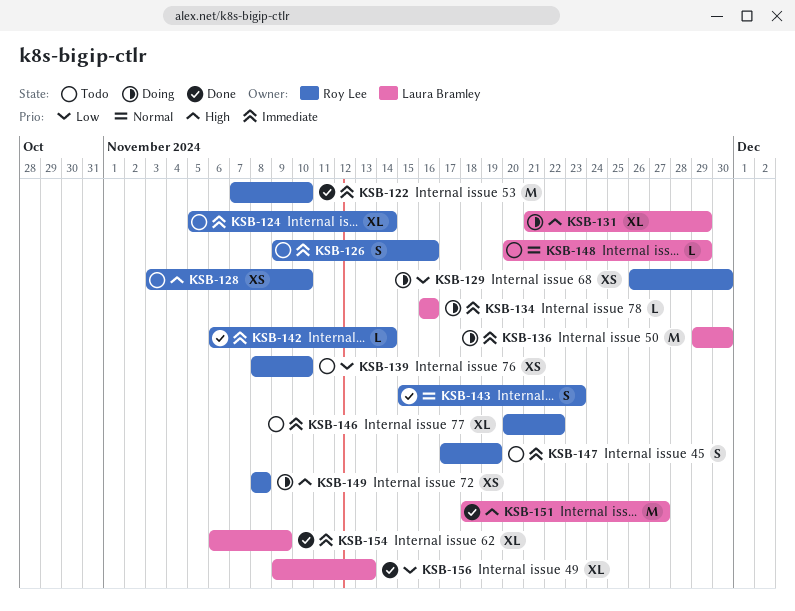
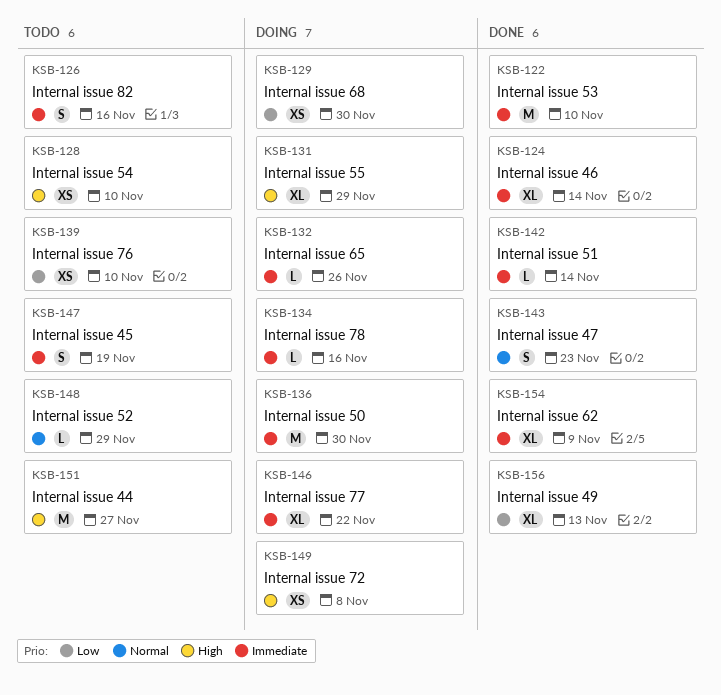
KSB-124, status: Todo -> Done
KSB-132: none -> present
KSB-146, status: Todo -> Doing
KSB-151, status: Done -> Todo

